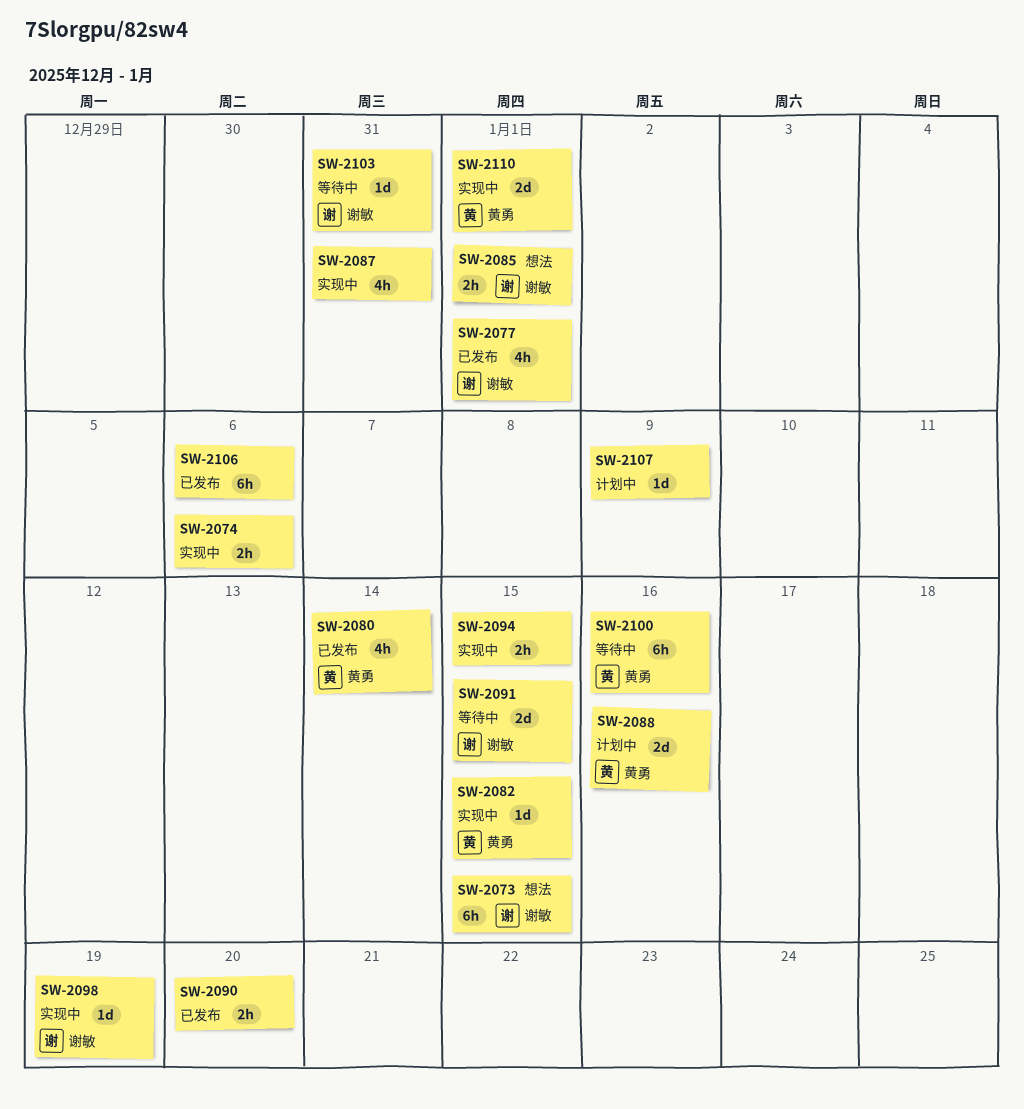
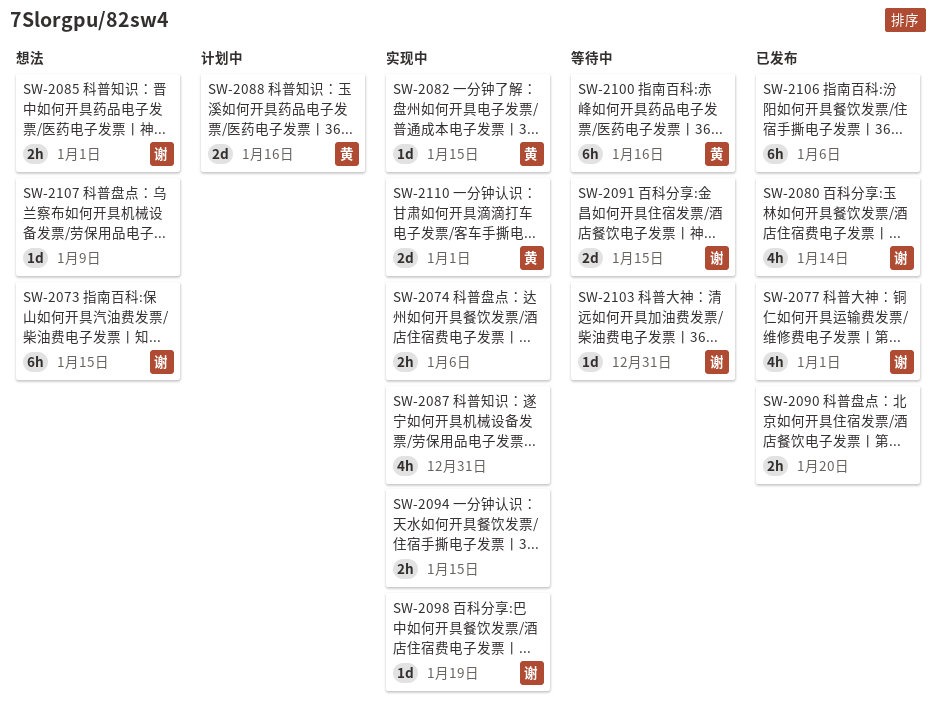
SW-2080, owner: 黄勇 -> 谢敏
SW-2107, status: 计划中 -> 想法

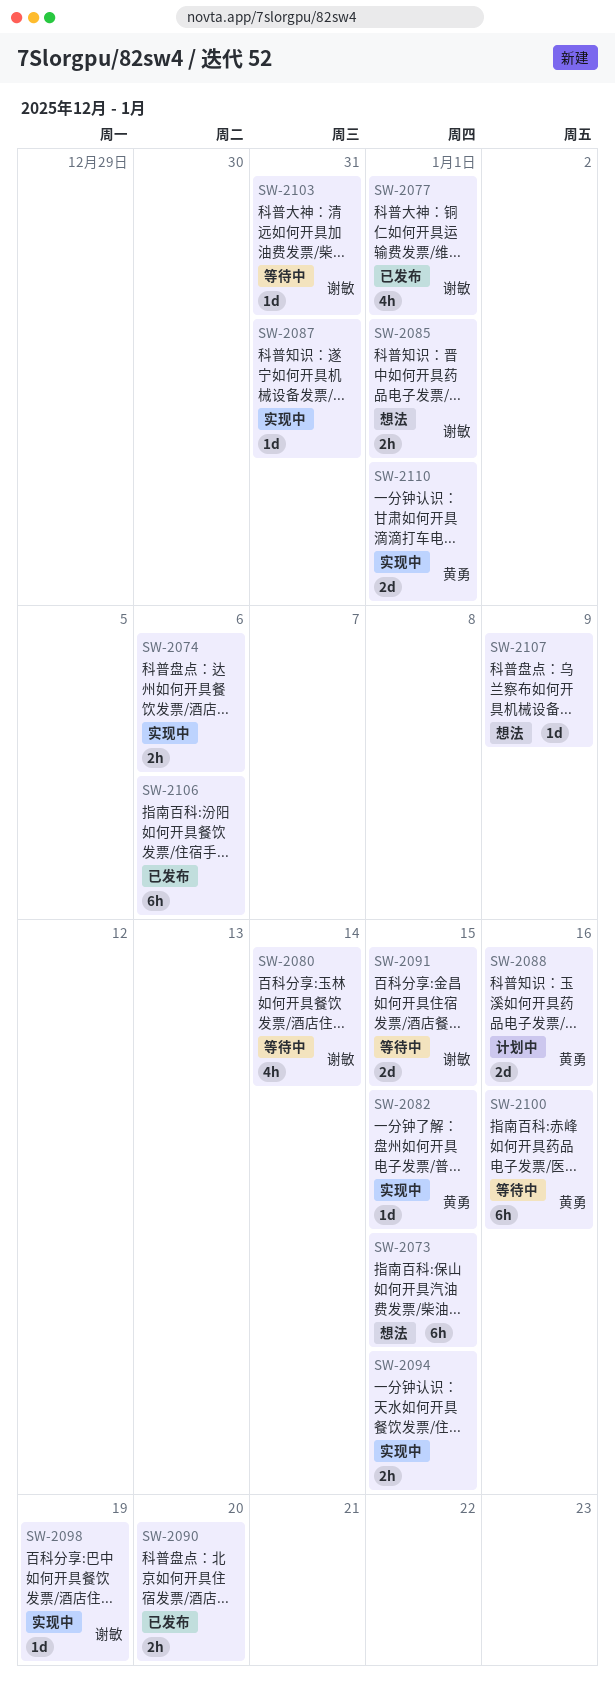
SW-2073, owner: 谢敏 -> none
SW-2080, status: 已发布 -> 等待中
SW-2087, estimate: 4h -> 1d

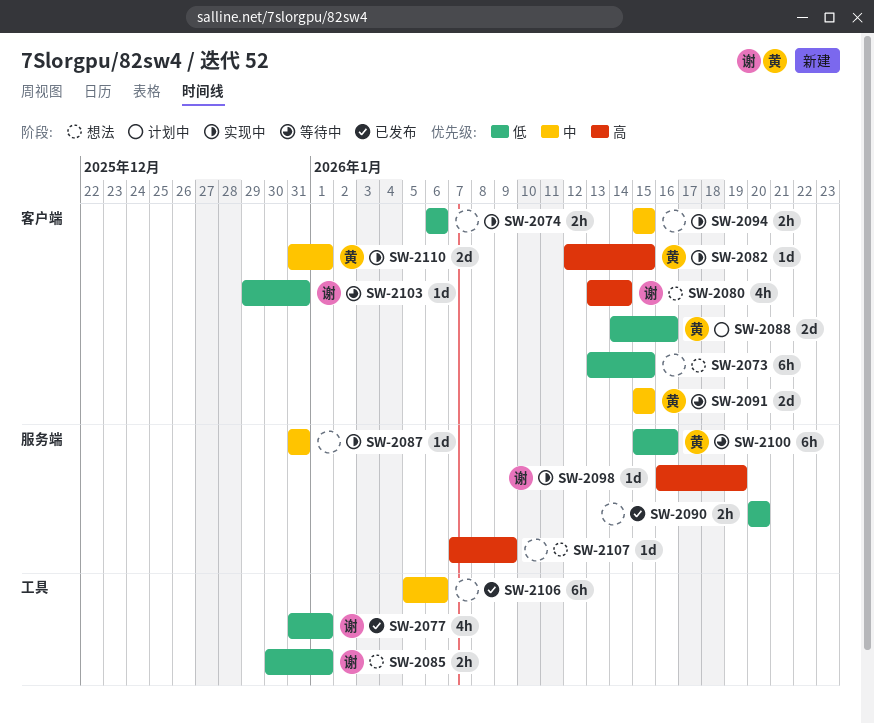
SW-2080, status: 等待中 -> 想法
SW-2091, owner: 谢敏 -> 黄勇

